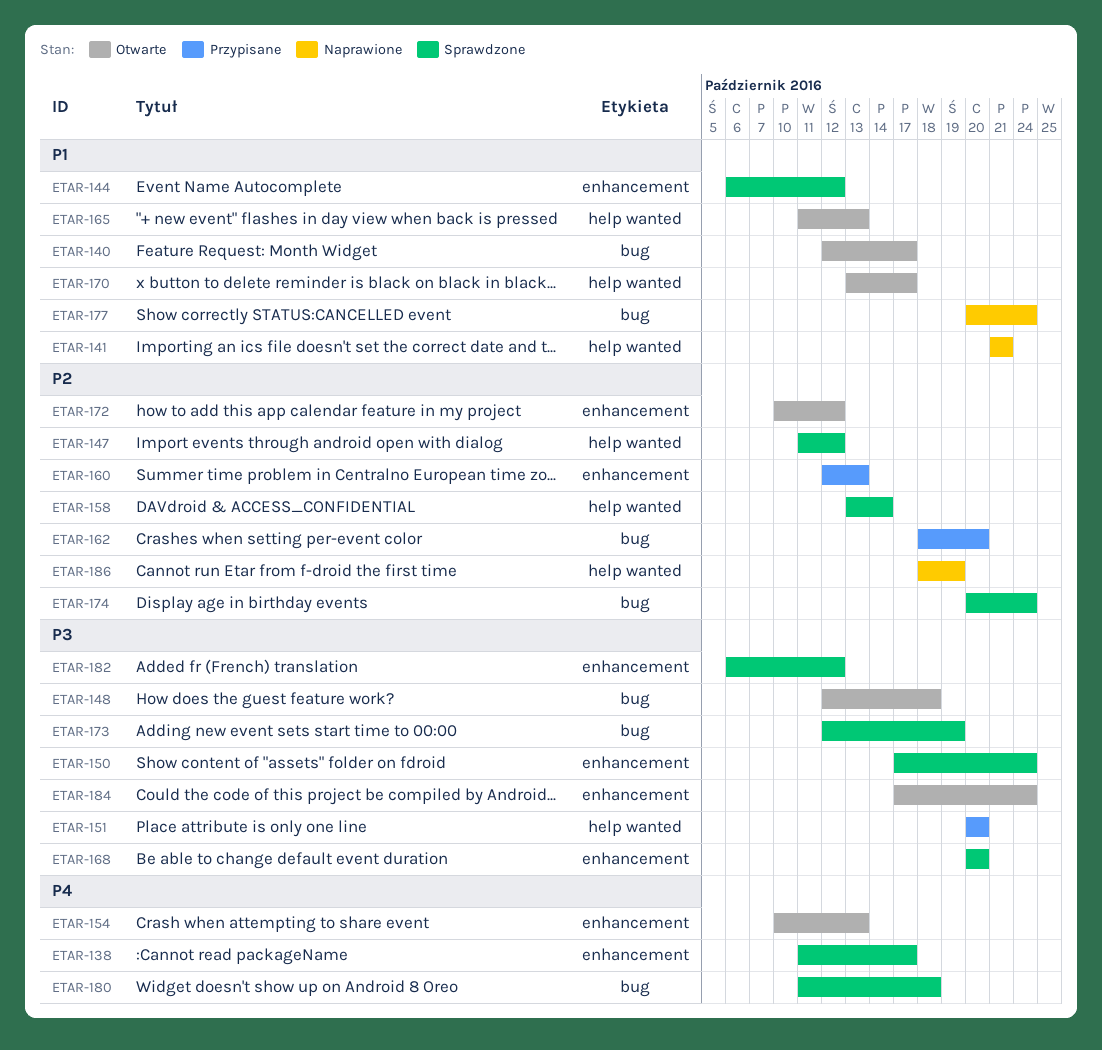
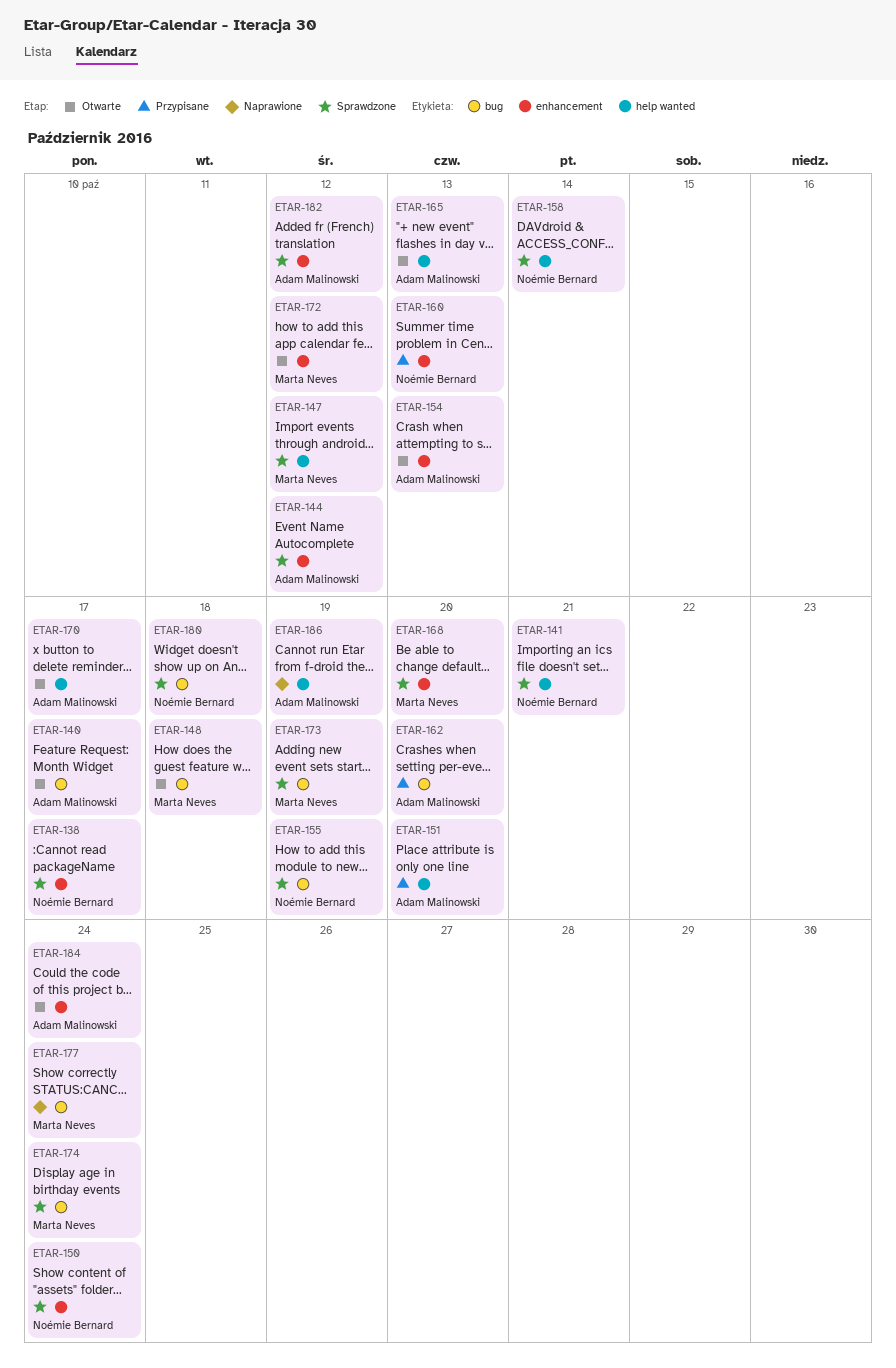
ETAR-141, status: Naprawione -> Sprawdzone
ETAR-155: none -> present

